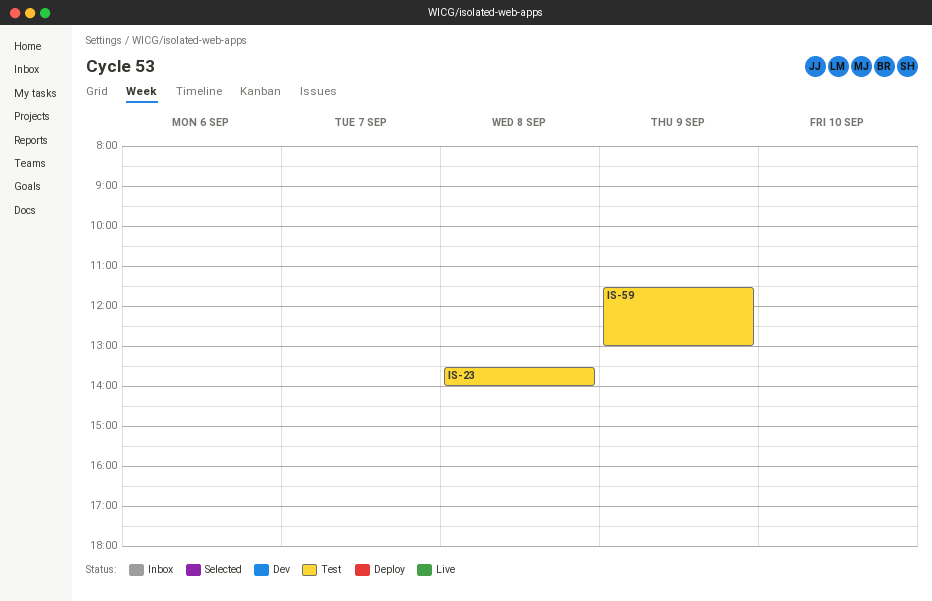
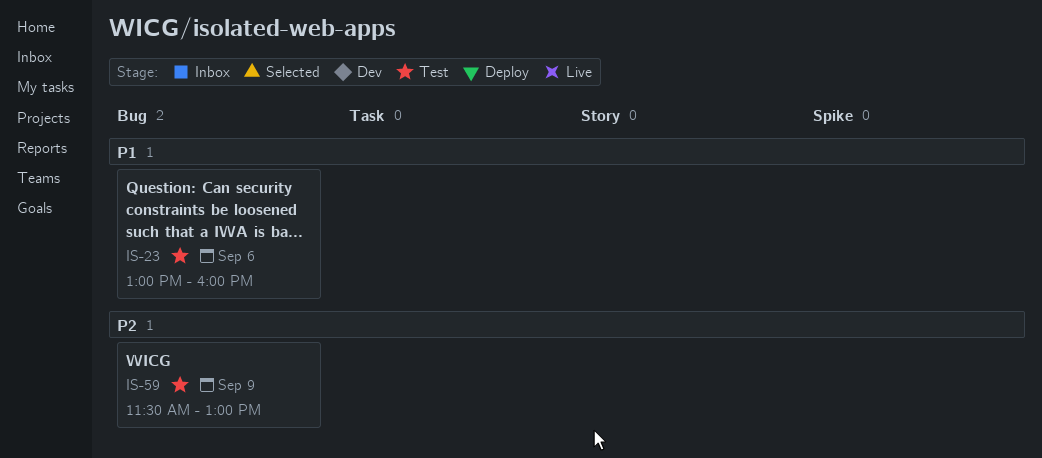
IS-23, day: Sep 8 -> Sep 6
IS-23, begins: 13:30 -> 13:00
IS-23, ends: 14:00 -> 16:00

